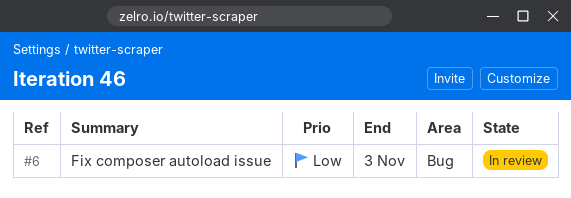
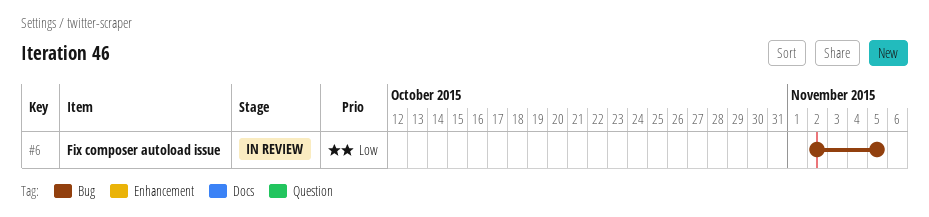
#6, due: Nov 3 -> Nov 5

